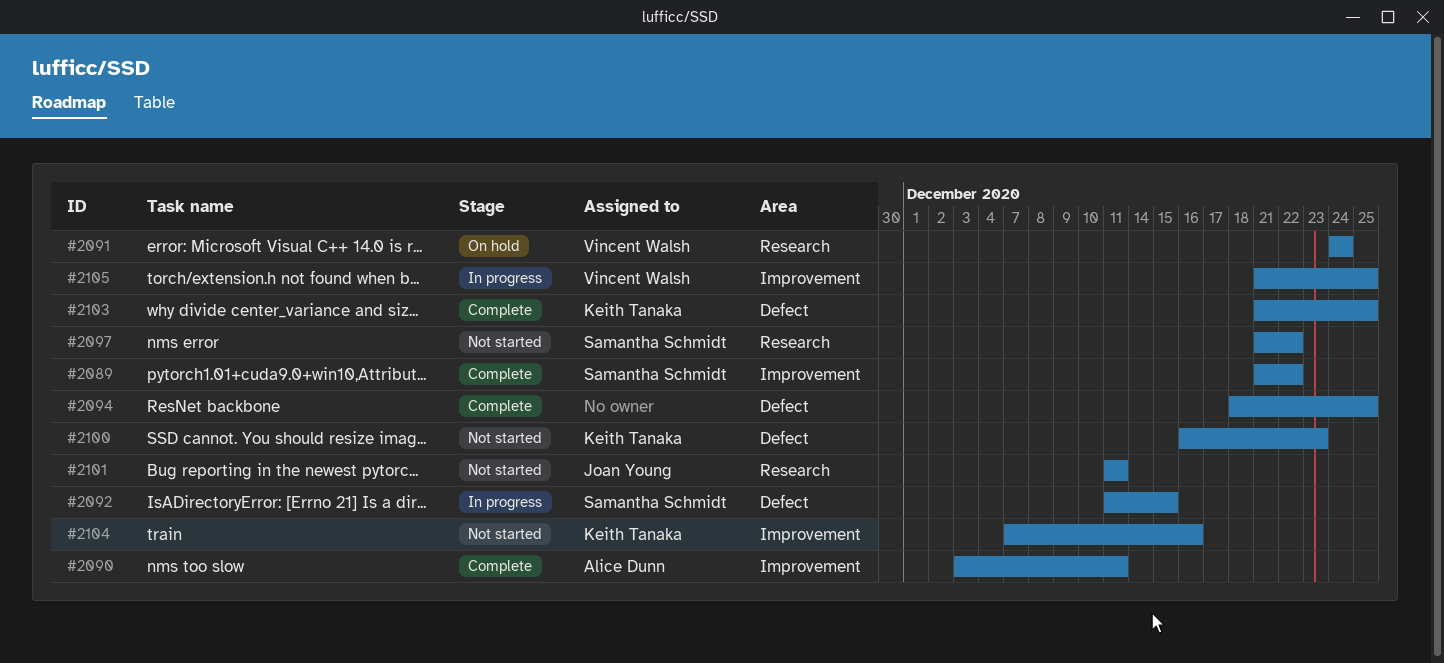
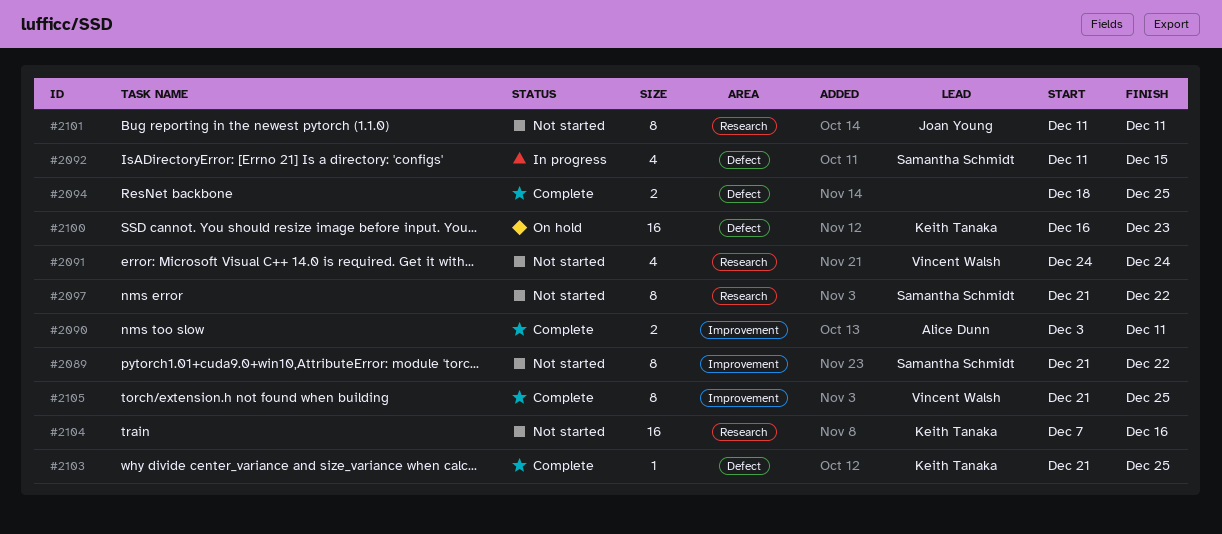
#2089, status: Complete -> Not started
#2091, status: On hold -> Not started
#2100, status: Not started -> On hold
#2104, label: Improvement -> Research
#2105, status: In progress -> Complete

